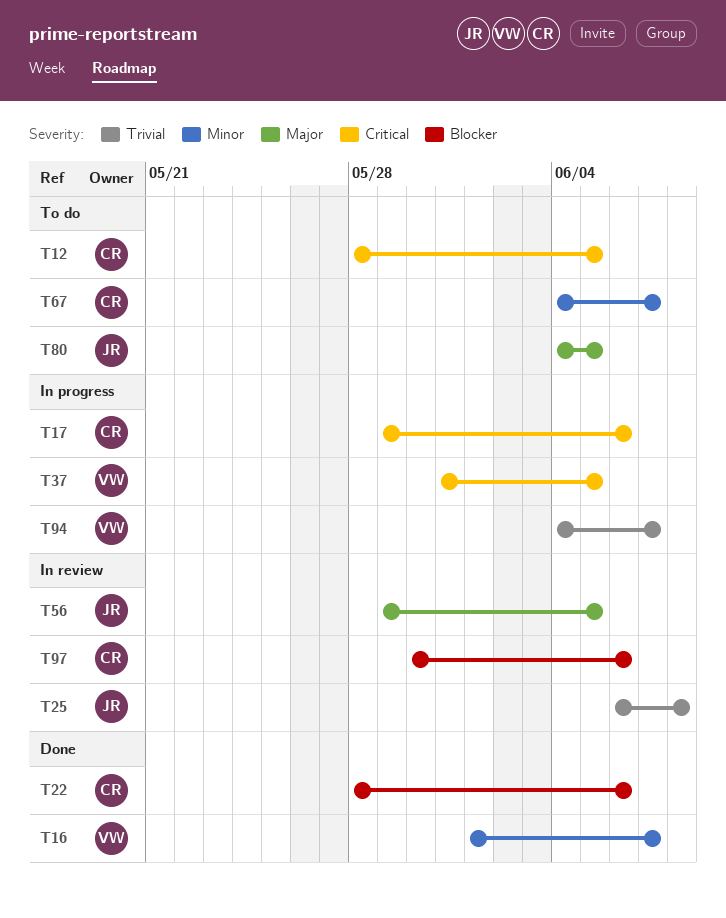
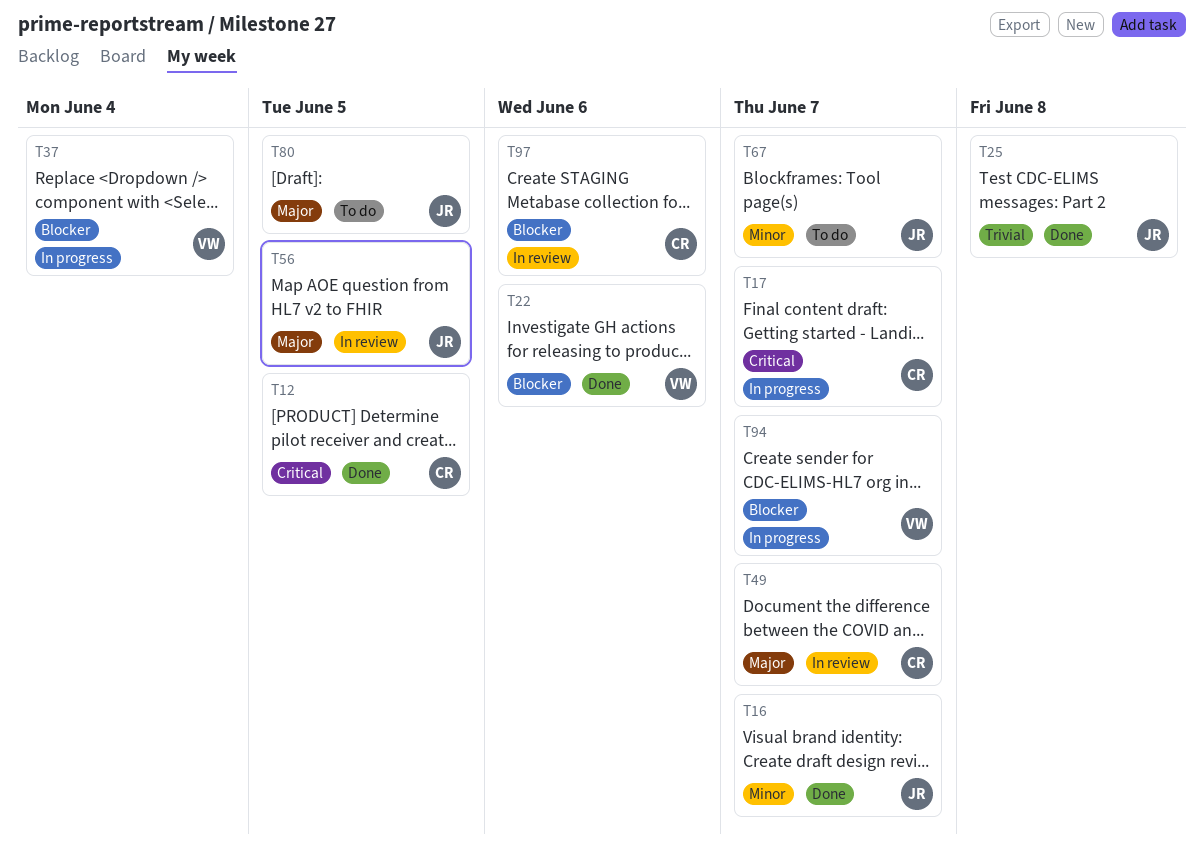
T12, status: To do -> Done
T16, owner: VW -> JR
T17, due: Jun 6 -> Jun 7
T22, owner: CR -> VW
T25, status: In review -> Done
T37, priority: Critical -> Blocker
T37, due: Jun 5 -> Jun 4
T49: none -> present
T67, owner: CR -> JR
T94, priority: Trivial -> Blocker

